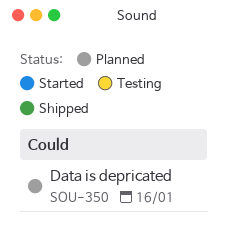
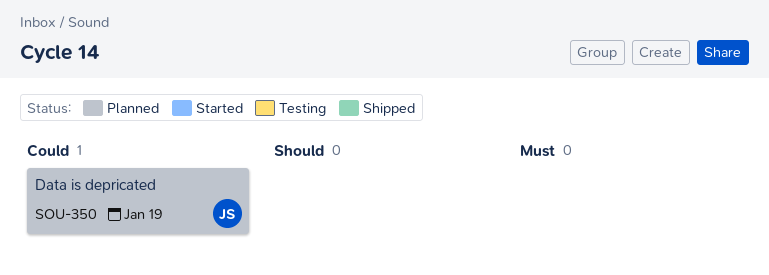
SOU-350, due: Jan 16 -> Jan 19

